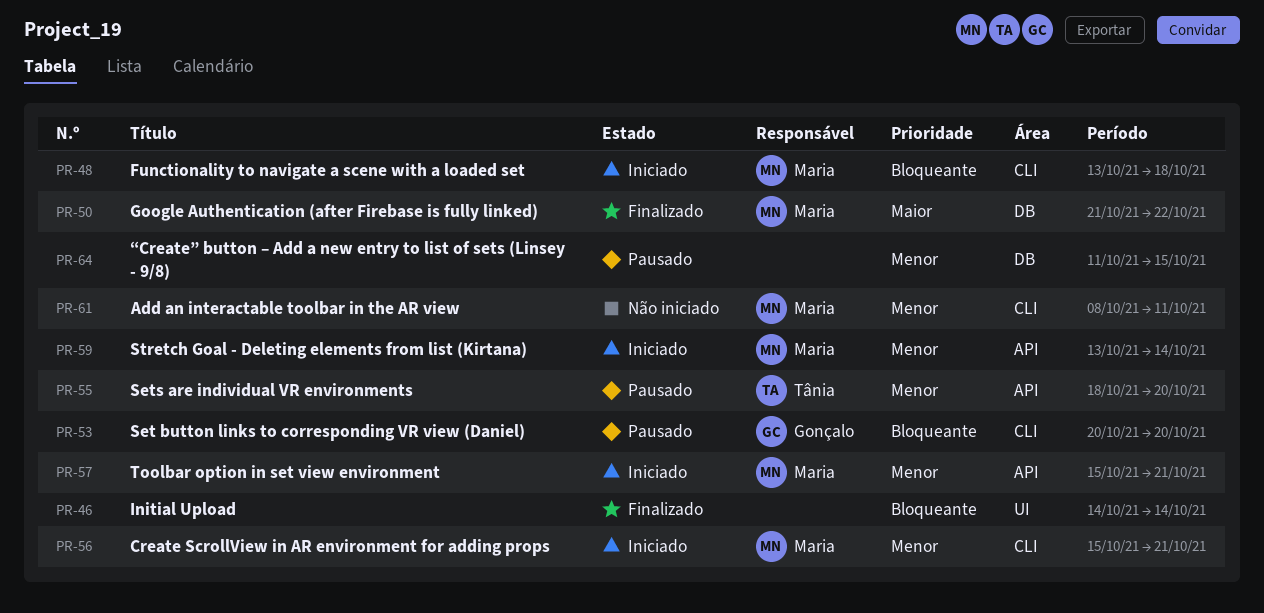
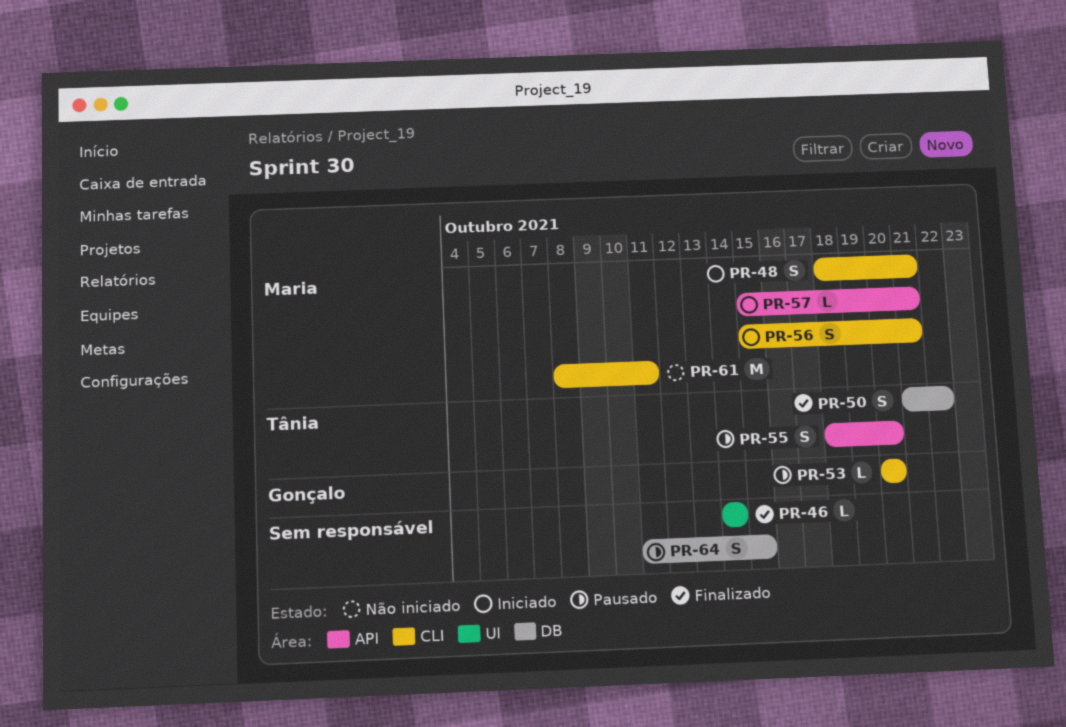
PR-48, start: Oct 13 -> Oct 18
PR-48, due: Oct 18 -> Oct 21
PR-50, owner: Maria -> Tânia
PR-59: present -> none

